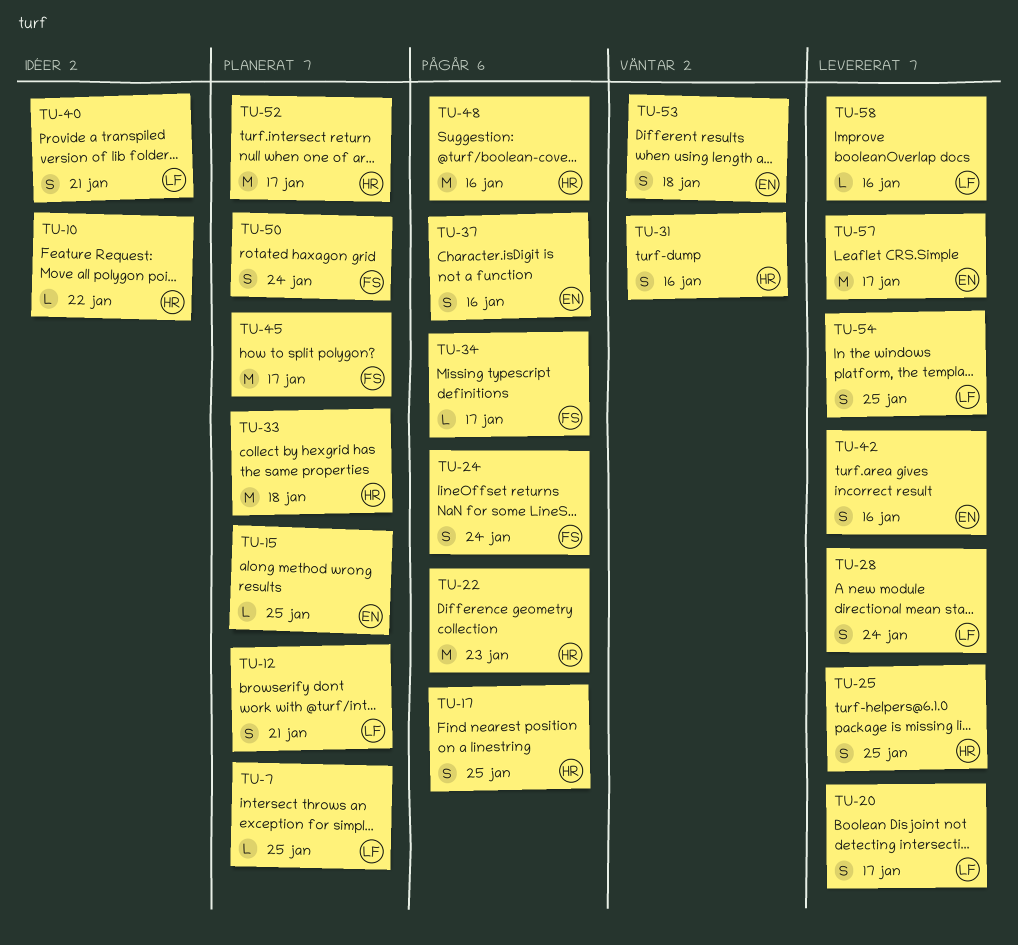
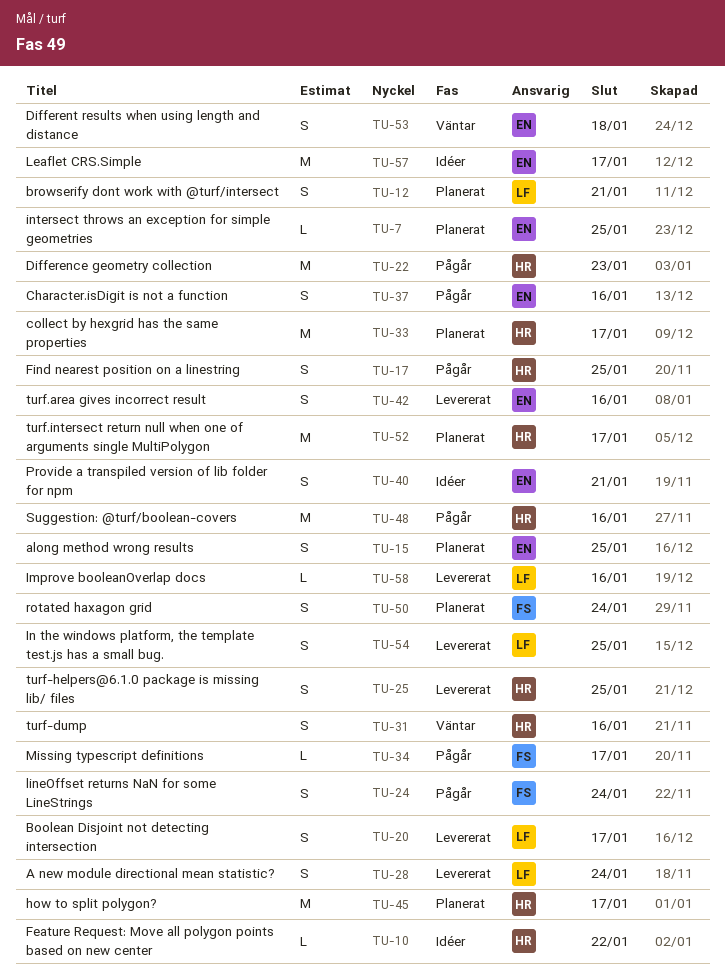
TU-7, owner: LF -> EN
TU-15, estimate: L -> S
TU-33, due: Jan 18 -> Jan 17
TU-40, owner: LF -> EN
TU-45, owner: FS -> HR
TU-57, status: Levererat -> Idéer

